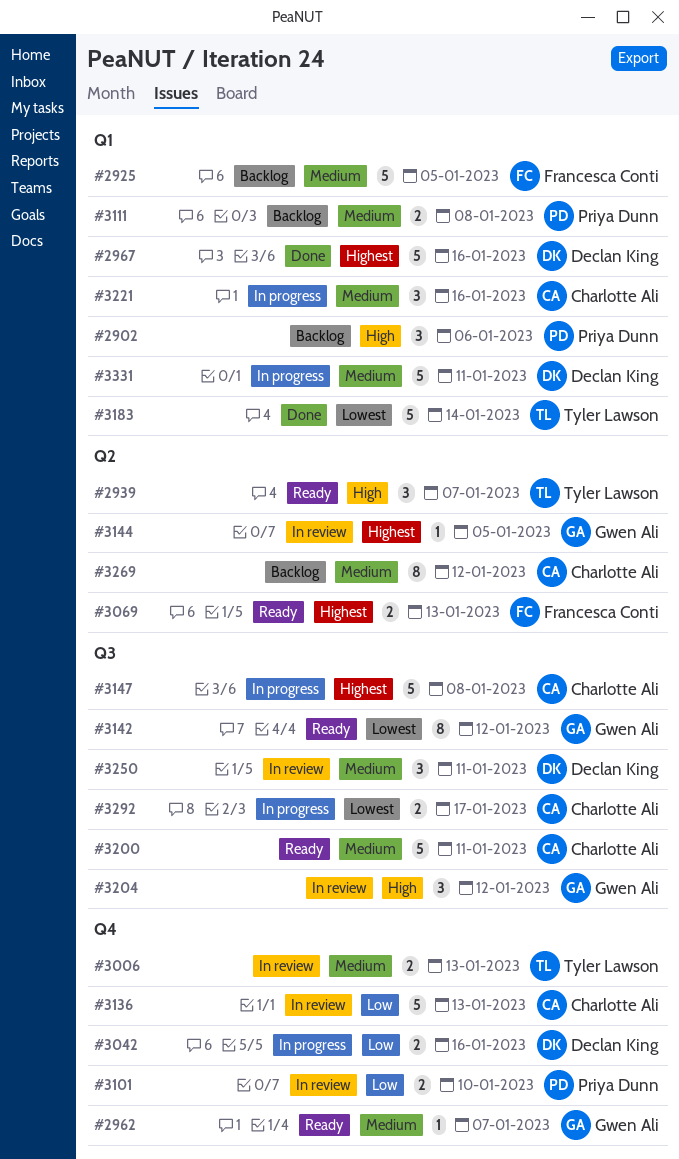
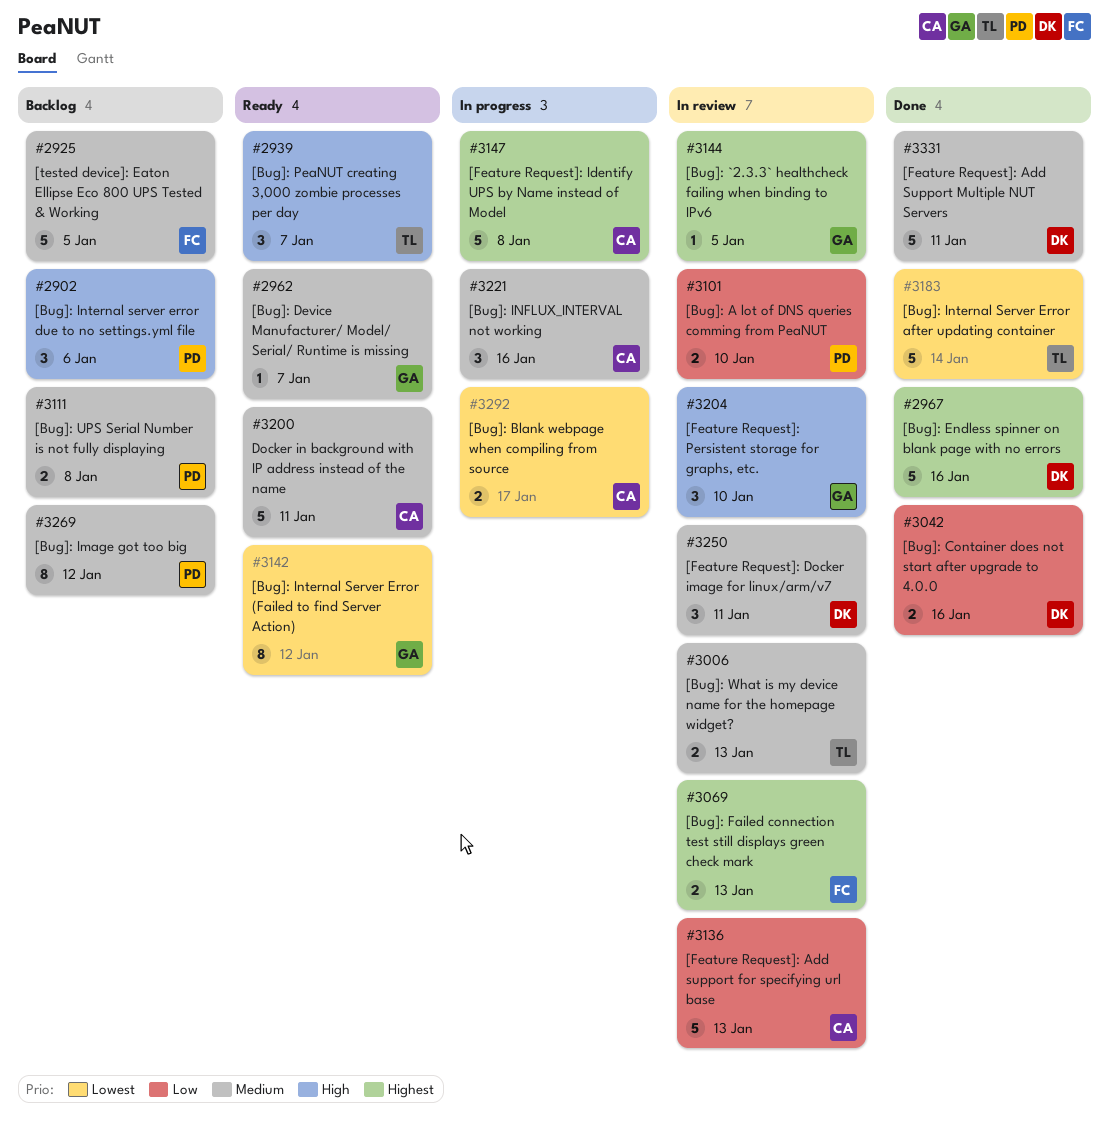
#3042, status: In progress -> Done
#3069, status: Ready -> In review
#3204, due: Jan 12 -> Jan 10
#3269, owner: Charlotte Ali -> Priya Dunn
#3331, status: In progress -> Done

